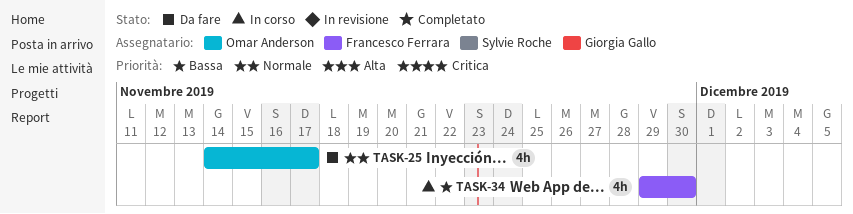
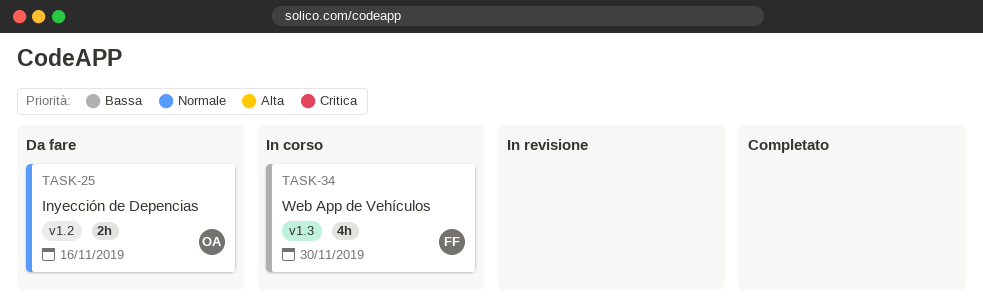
TASK-25, estimate: 4h -> 2h
TASK-25, due: Nov 17 -> Nov 16

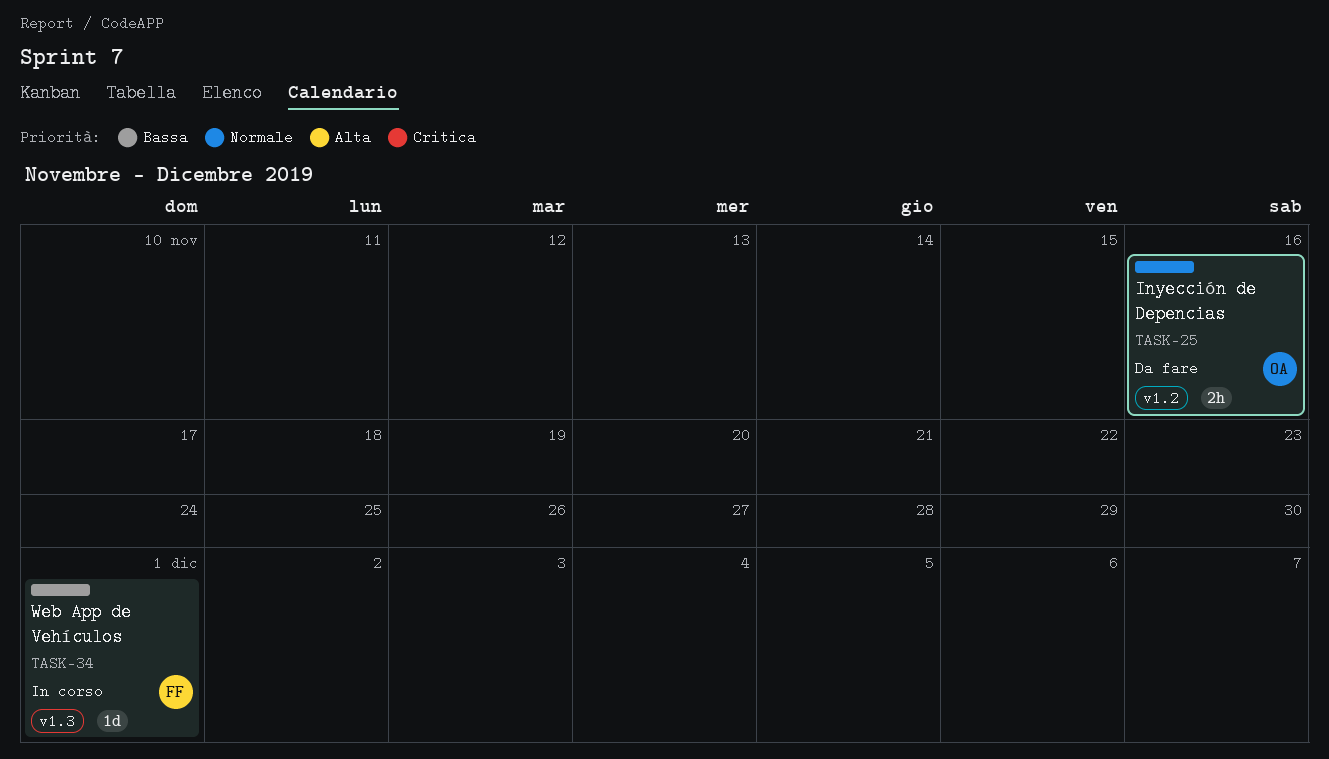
TASK-34, estimate: 4h -> 1d
TASK-34, due: Nov 30 -> Dec 1

